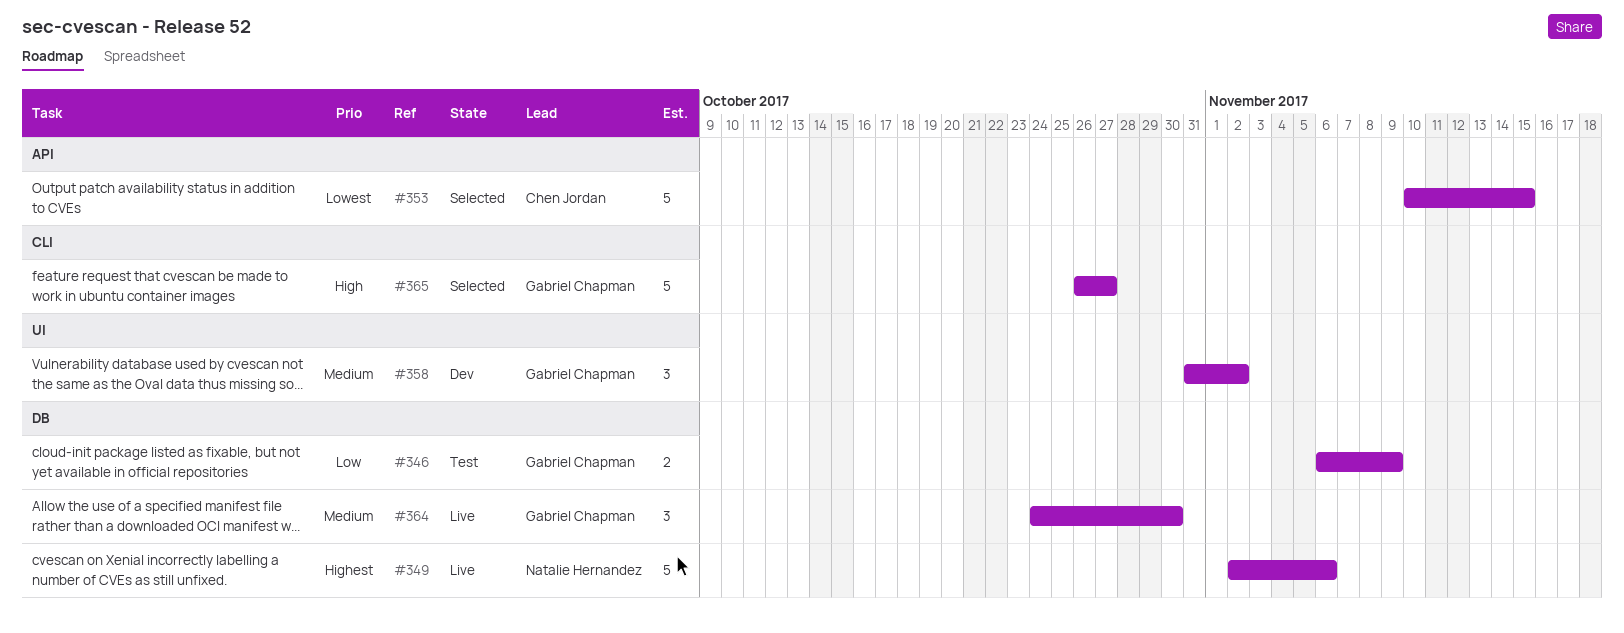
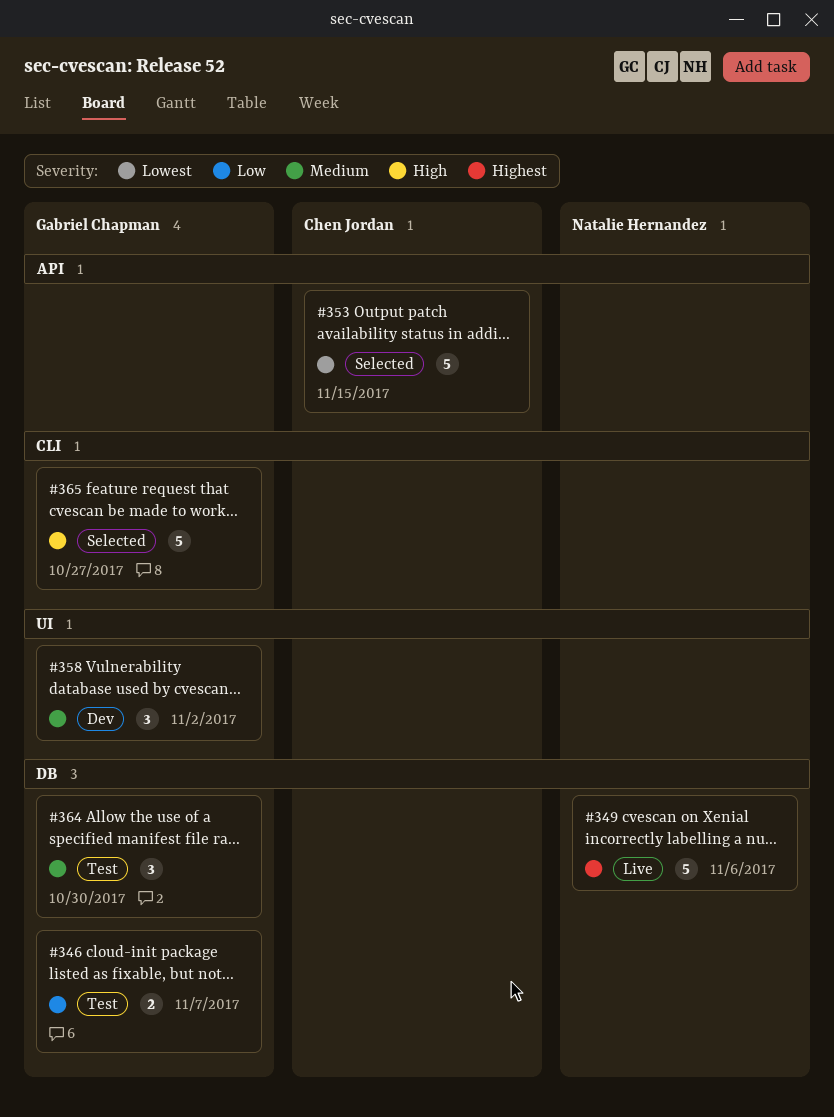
#346, due: Nov 9 -> Nov 7
#364, status: Live -> Test

